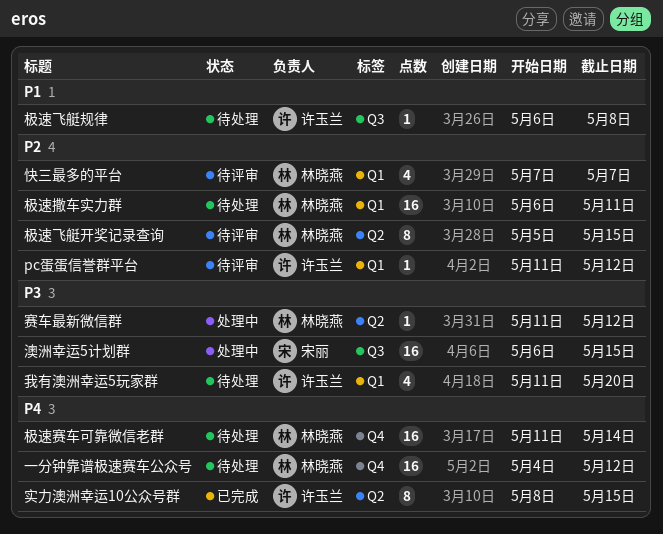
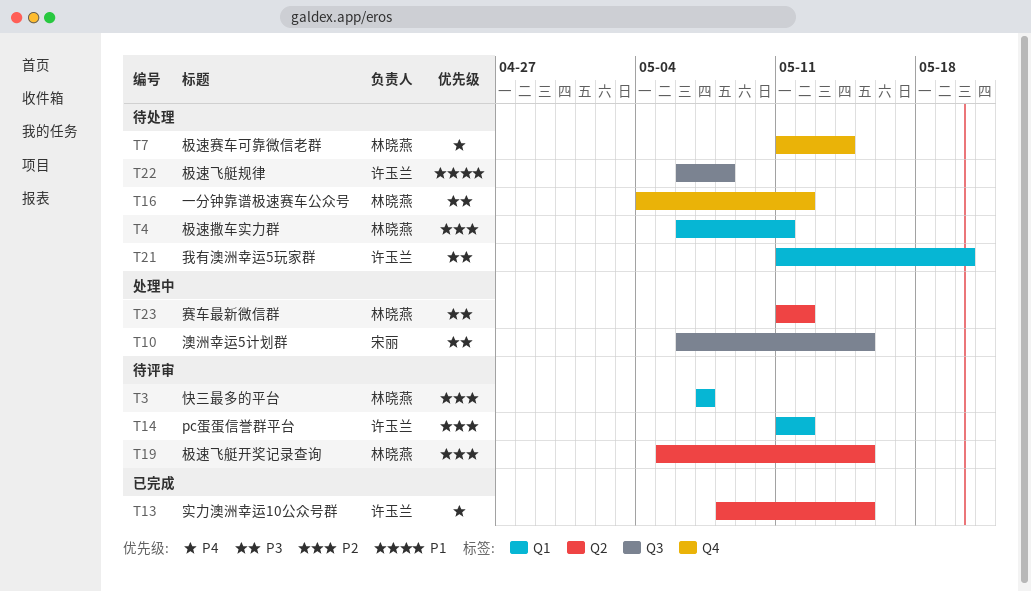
一分钟靠谱极速赛车公众号, priority: P4 -> P3

